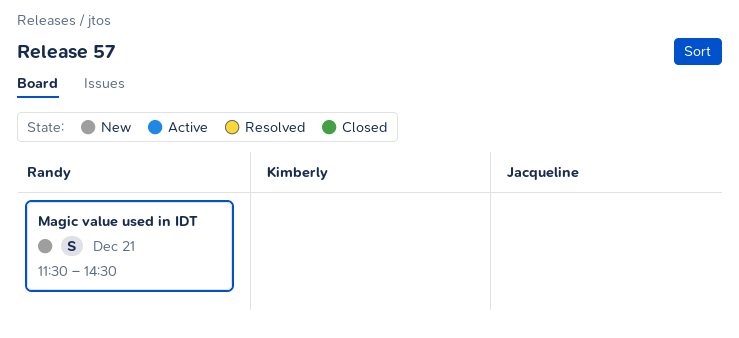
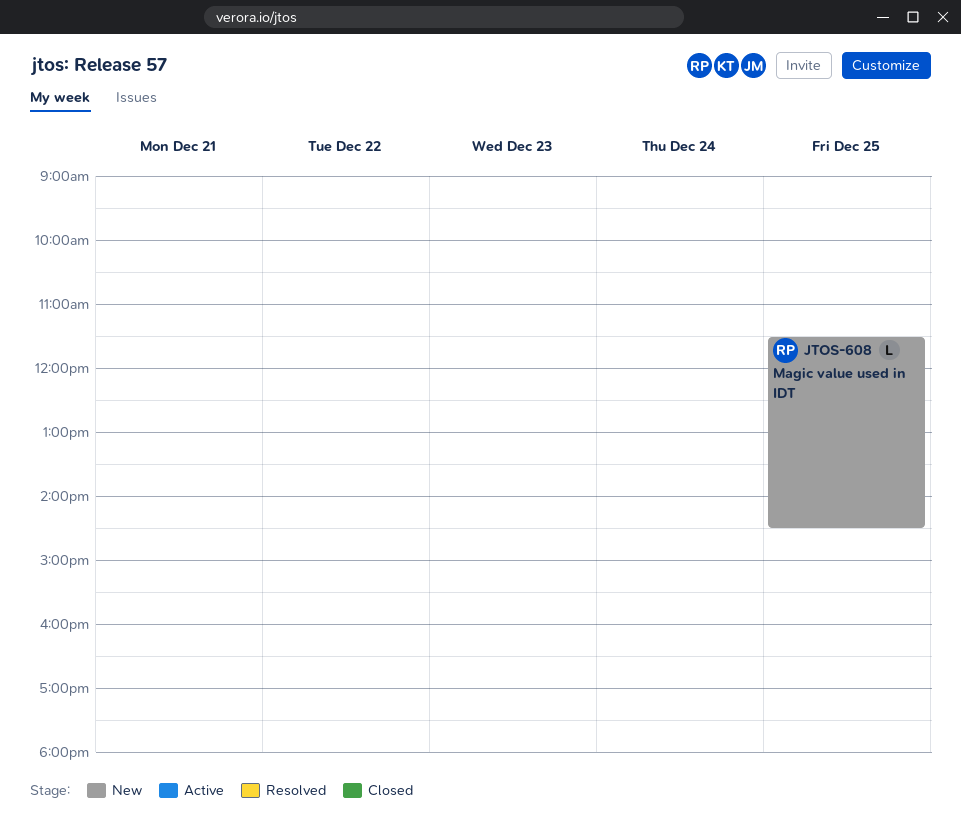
Magic value used in IDT, estimate: S -> L
Magic value used in IDT, day: Dec 21 -> Dec 25

